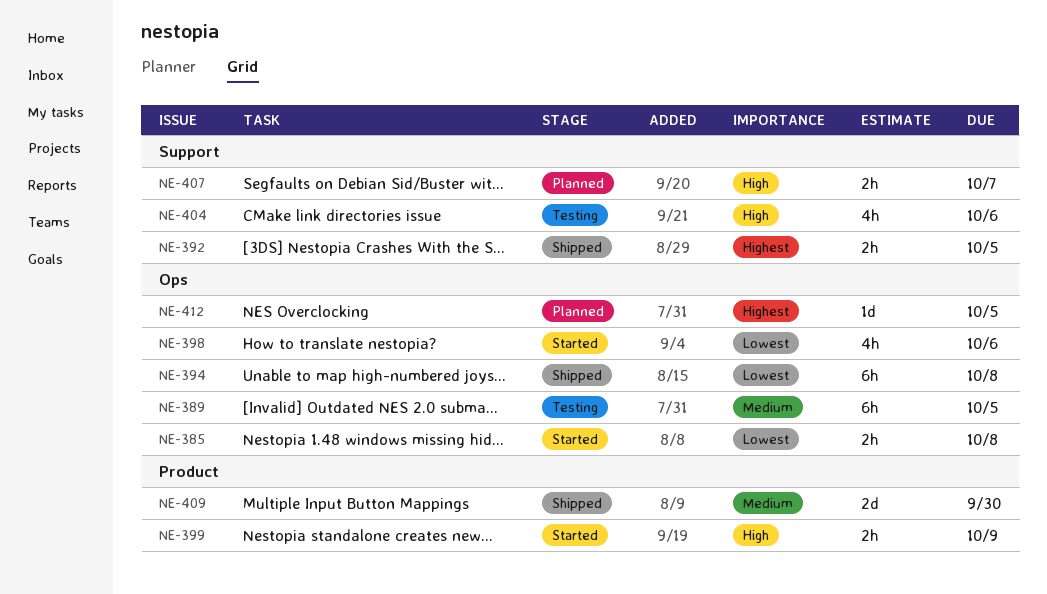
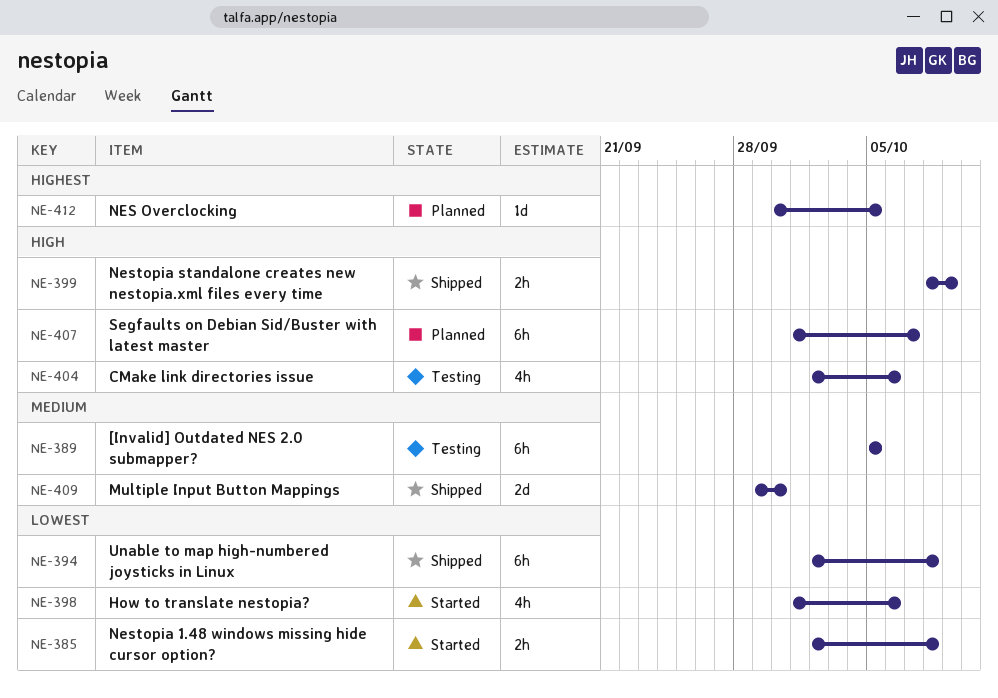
NE-392: present -> none
NE-399, status: Started -> Shipped
NE-407, estimate: 2h -> 6h

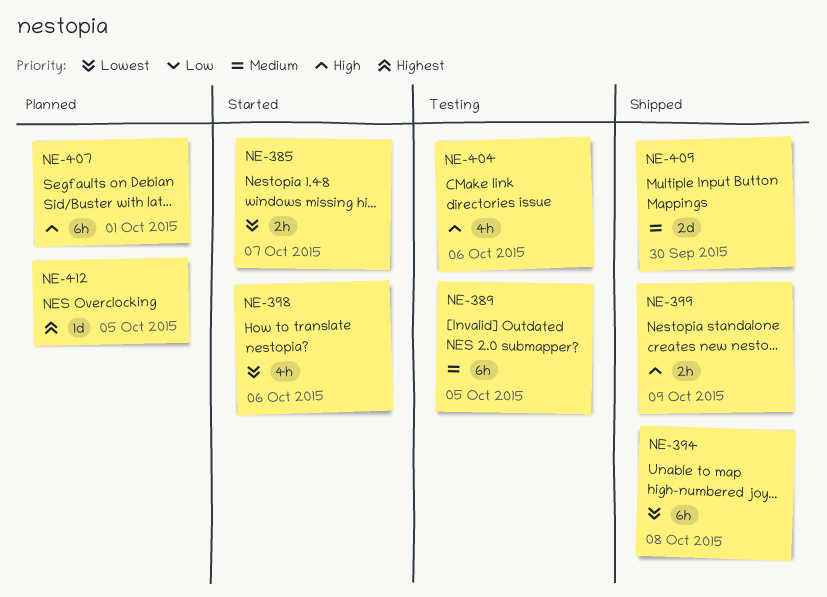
NE-385, due: Oct 8 -> Oct 7
NE-407, due: Oct 7 -> Oct 1

